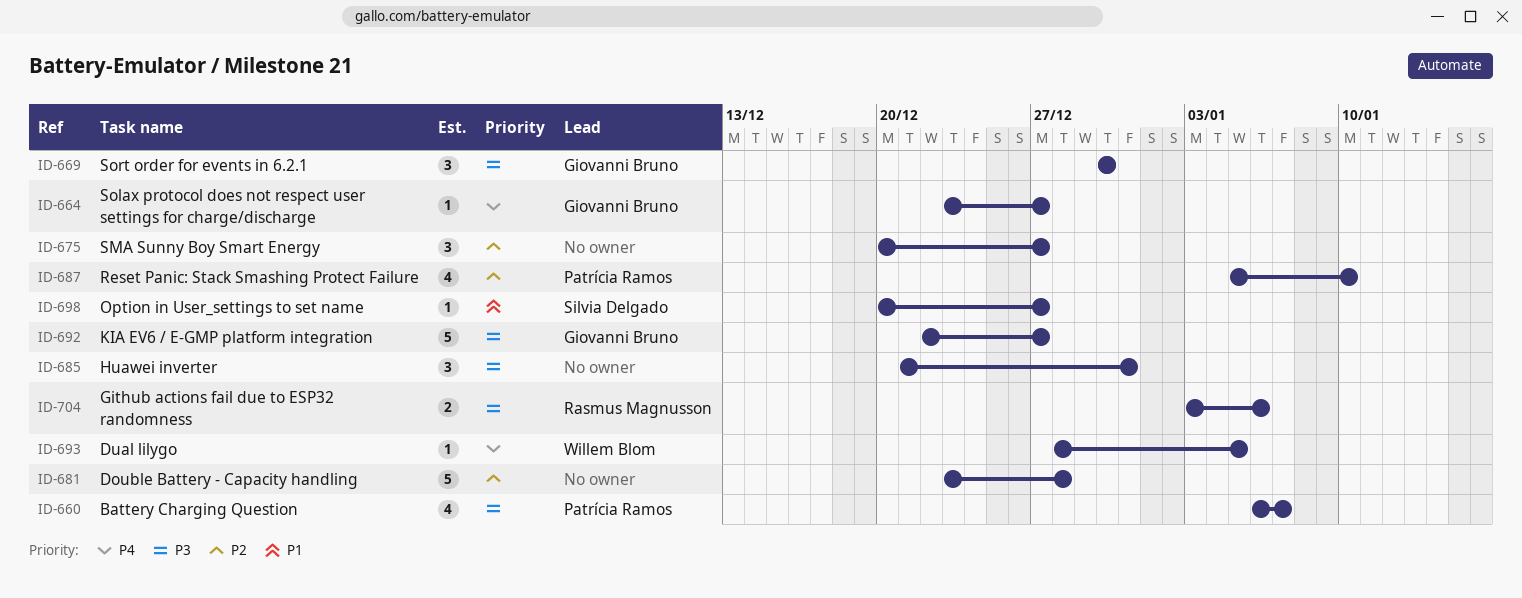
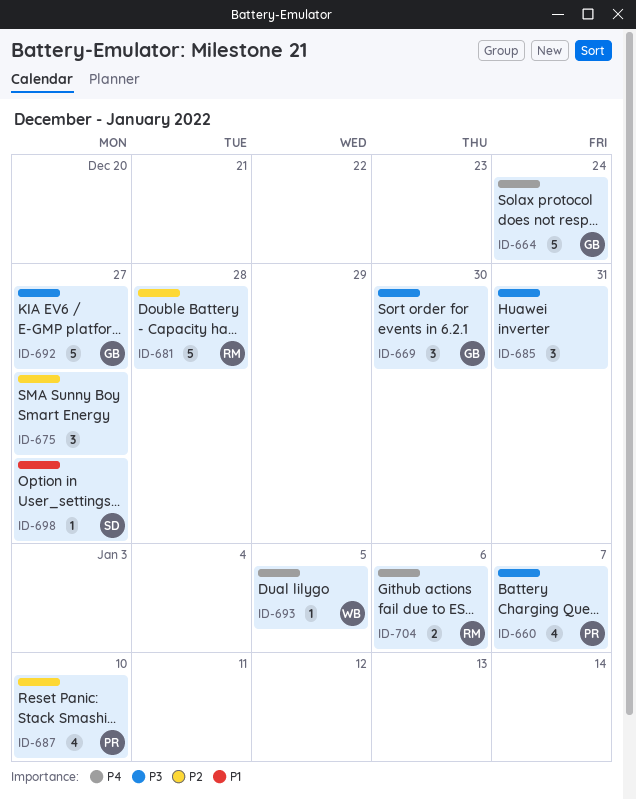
ID-664, estimate: 1 -> 5
ID-664, due: Dec 27 -> Dec 24
ID-681, owner: none -> Rasmus Magnusson
ID-704, priority: P3 -> P4

